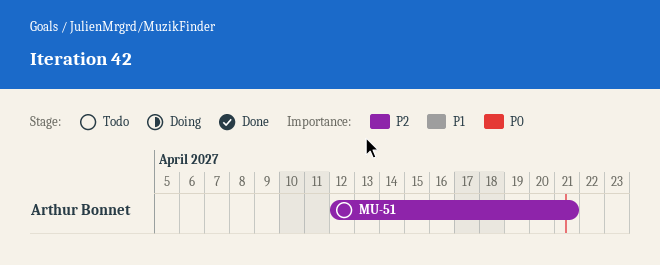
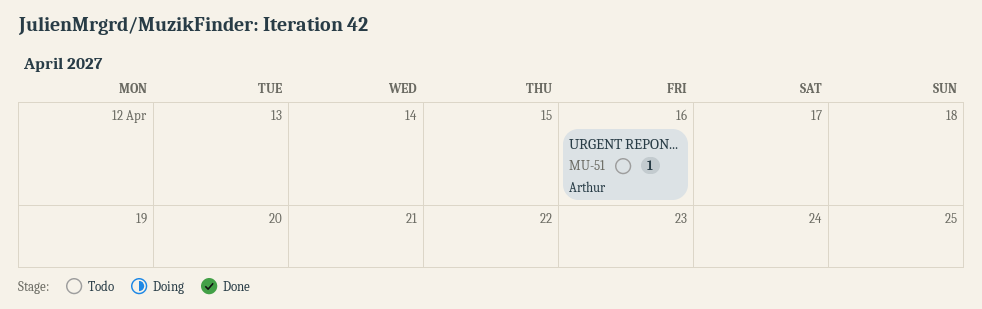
MU-51, due: Apr 21 -> Apr 16

